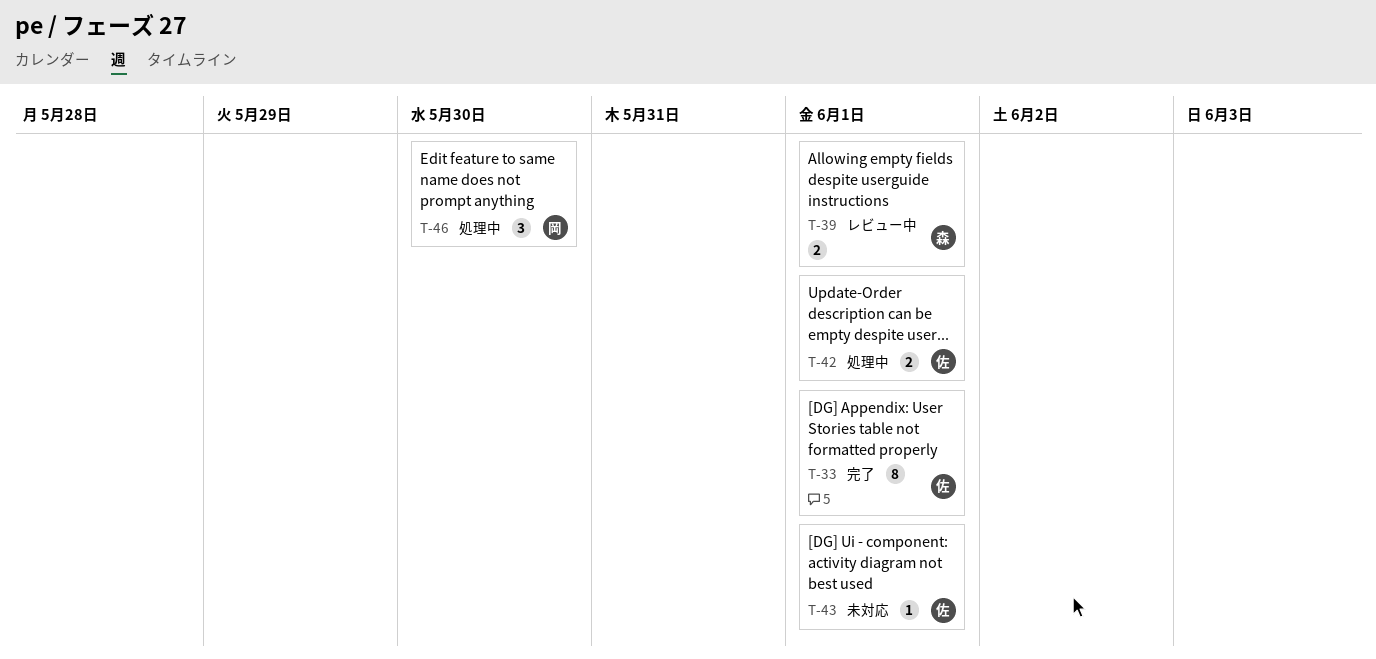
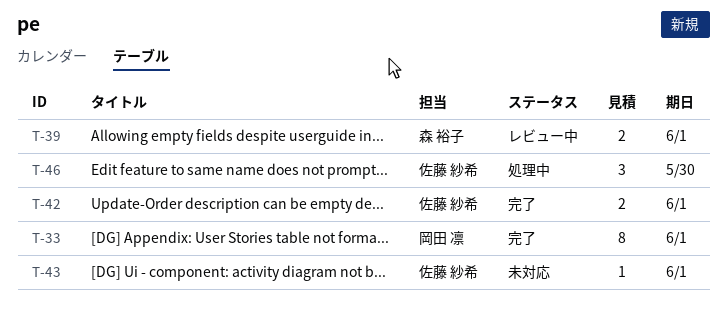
T-33, owner: 佐藤 紗希 -> 岡田 凛
T-42, status: 処理中 -> 完了
T-46, owner: 岡田 凛 -> 佐藤 紗希

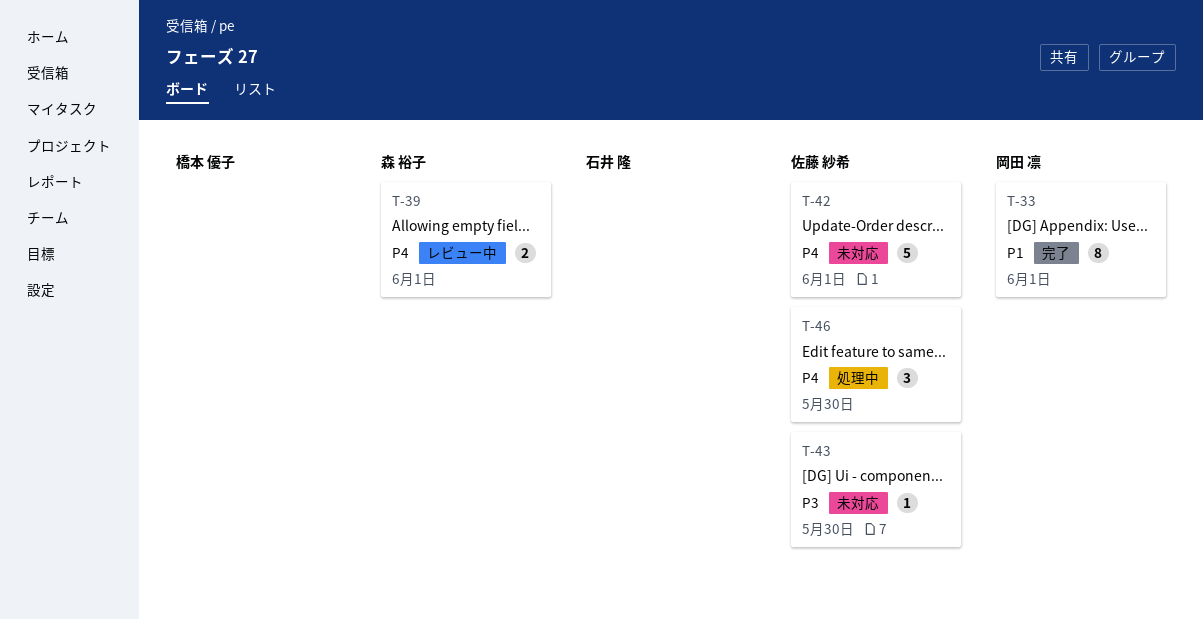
T-42, status: 完了 -> 未対応
T-42, estimate: 2 -> 5
T-43, due: Jun 1 -> May 30

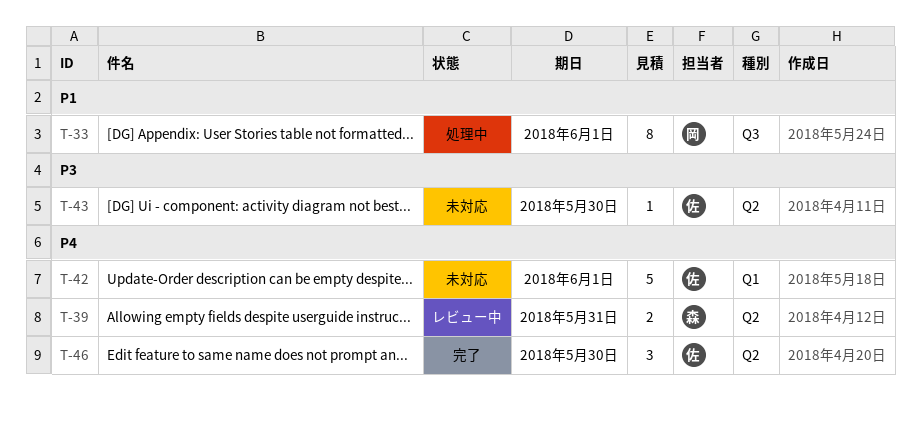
T-33, status: 完了 -> 処理中
T-39, due: Jun 1 -> May 31
T-46, status: 処理中 -> 完了

